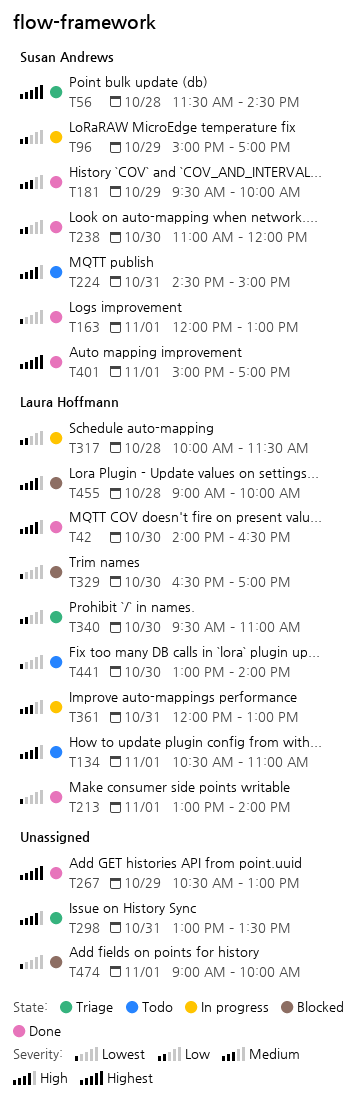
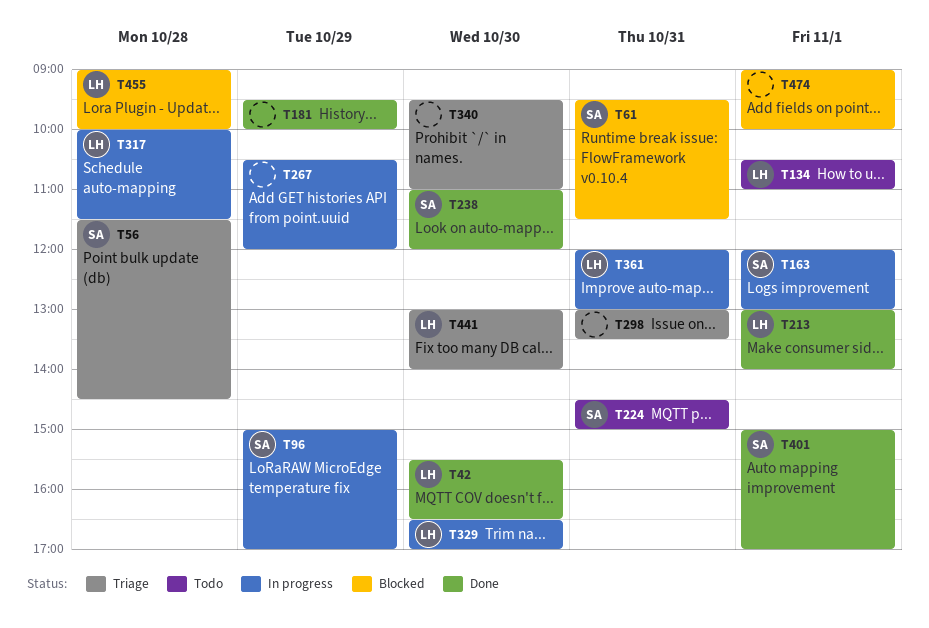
T42, begins: 14:00 -> 15:30
T61: none -> present
T163, status: Done -> In progress
T181, owner: Susan Andrews -> none
T267, status: Done -> In progress
T267, ends: 13:00 -> 12:00
T329, status: Blocked -> In progress
T340, owner: Laura Hoffmann -> none
T441, status: Todo -> Triage

